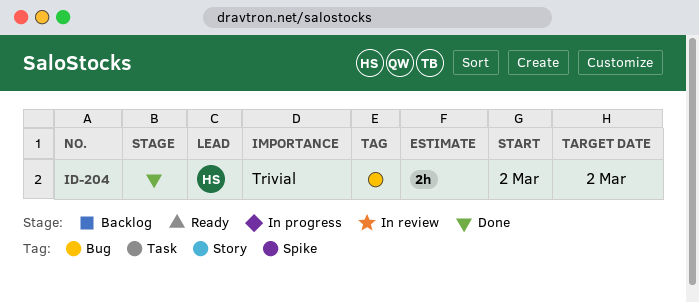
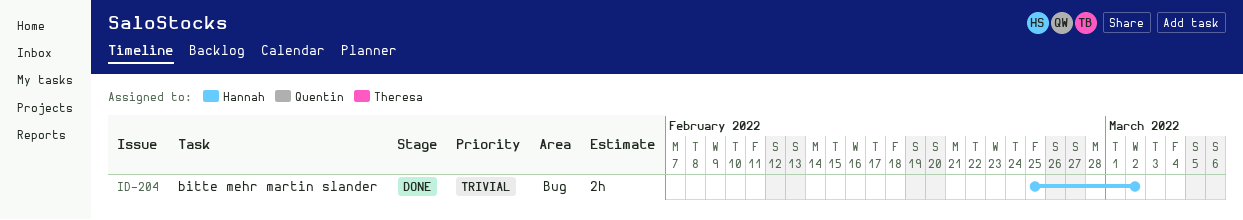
ID-204, start: Mar 2 -> Feb 25

